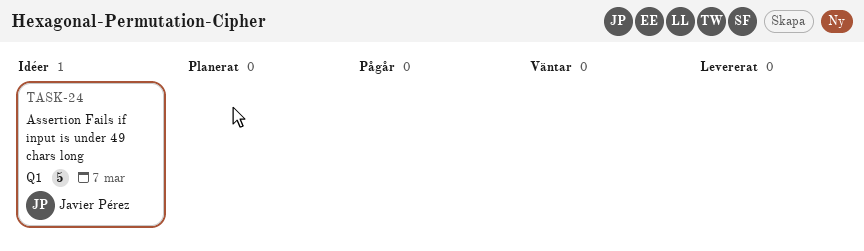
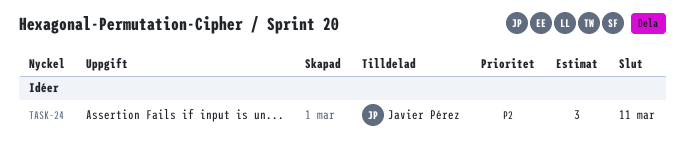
TASK-24, estimate: 5 -> 3
TASK-24, due: Mar 7 -> Mar 11

